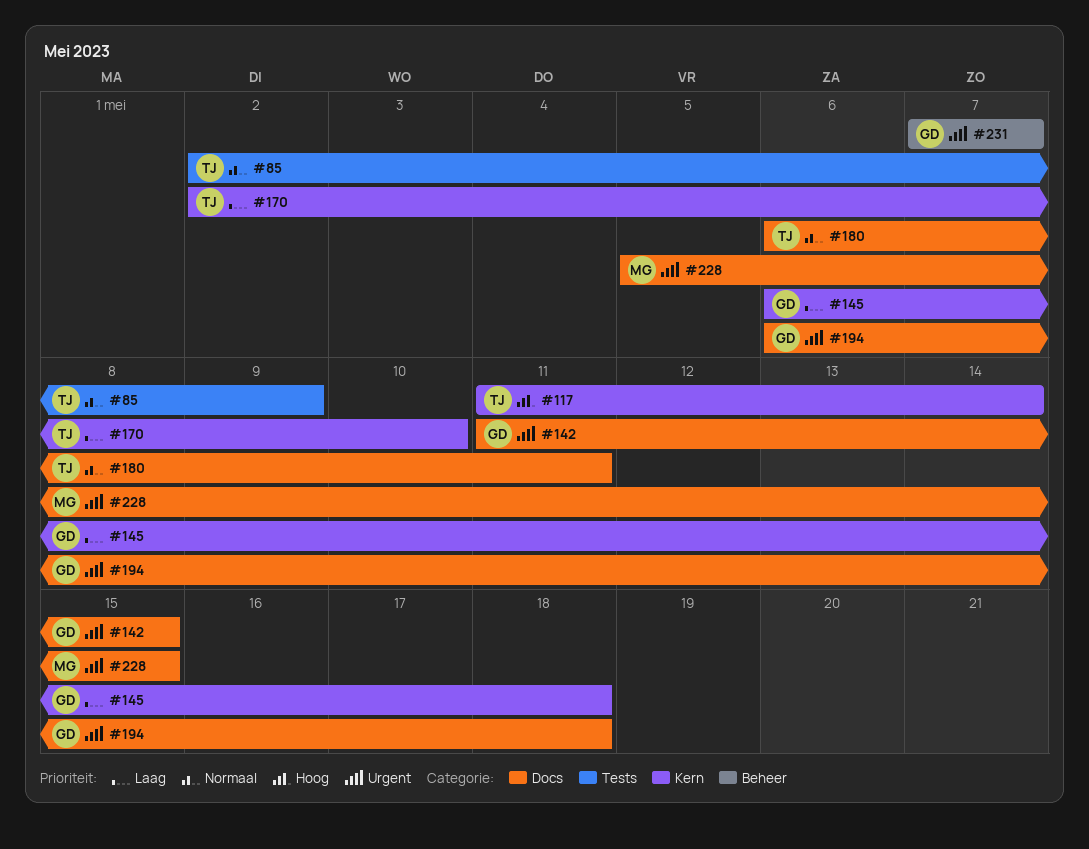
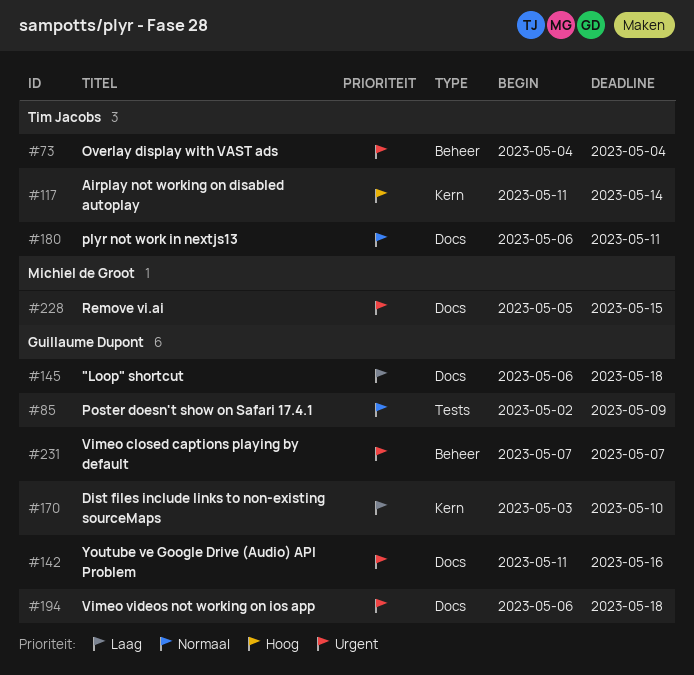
#73: none -> present
#85, owner: Tim Jacobs -> Guillaume Dupont
#142, due: May 15 -> May 16
#145, label: Kern -> Docs
#170, owner: Tim Jacobs -> Guillaume Dupont
#170, start: May 2 -> May 3

